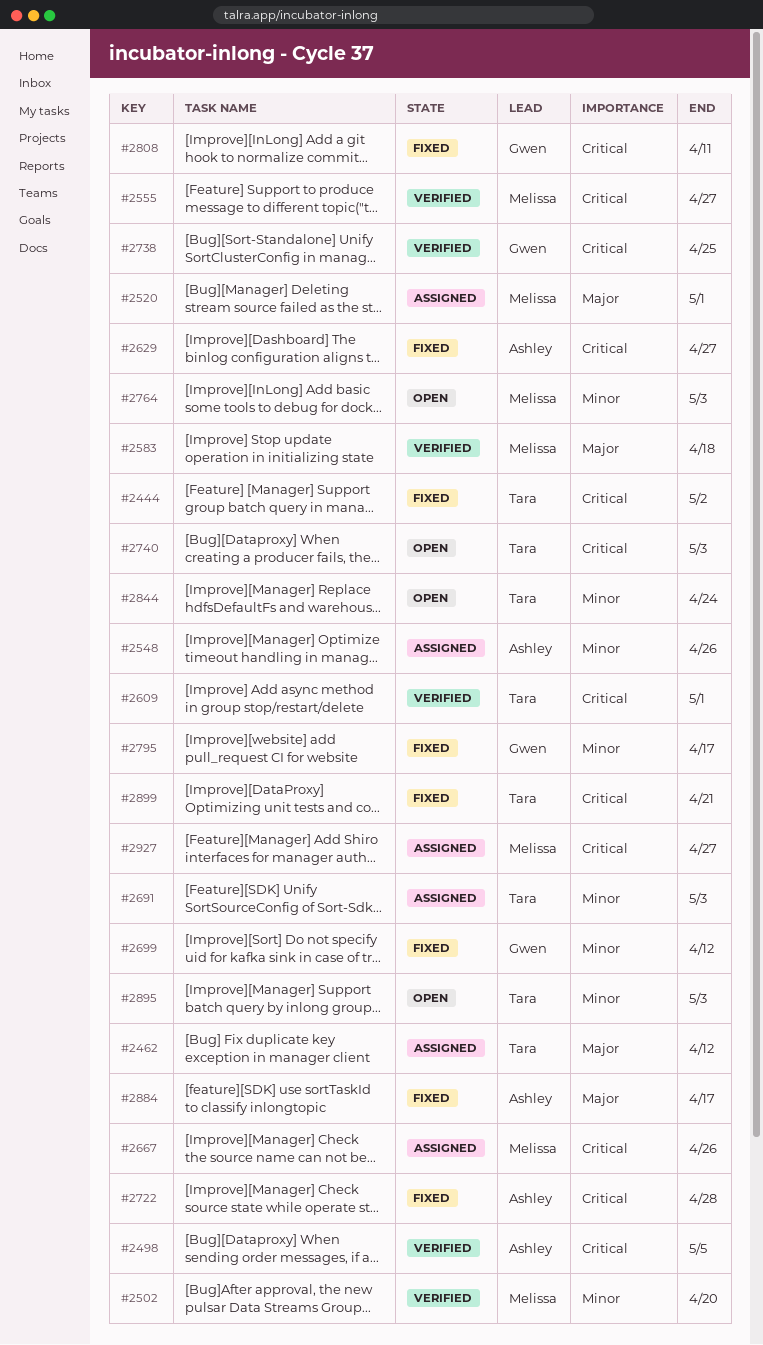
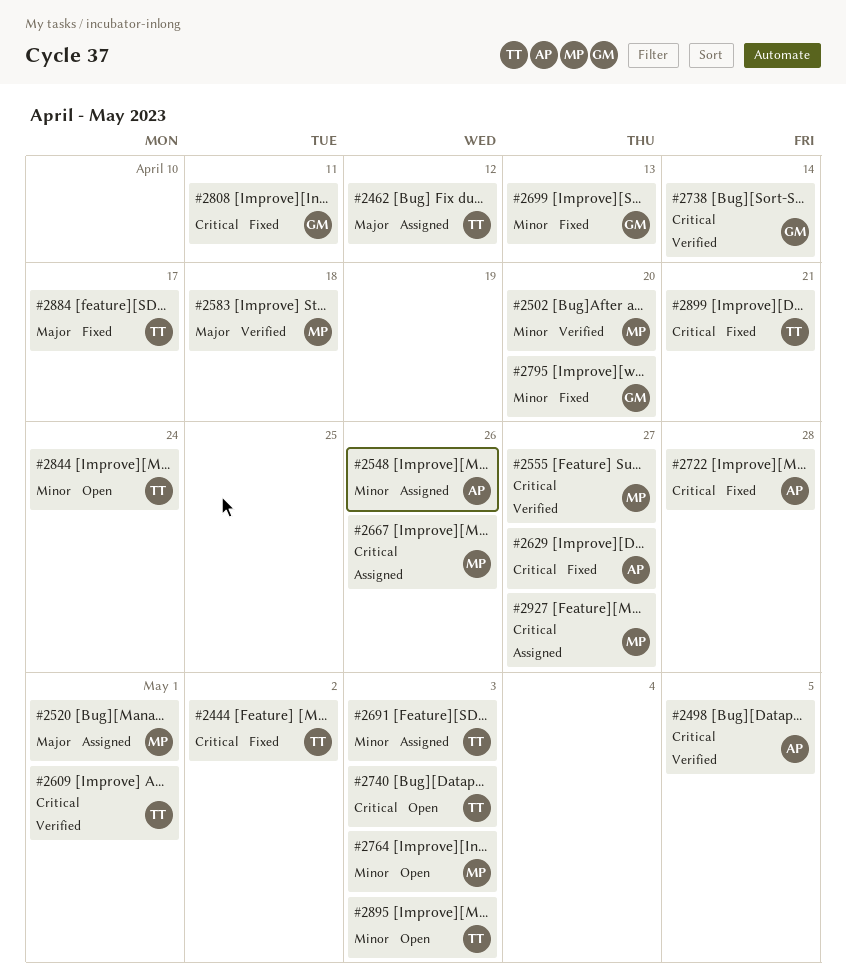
#2699, due: Apr 12 -> Apr 13
#2738, due: Apr 25 -> Apr 14
#2795, due: Apr 17 -> Apr 20
#2884, owner: Ashley -> Tara

